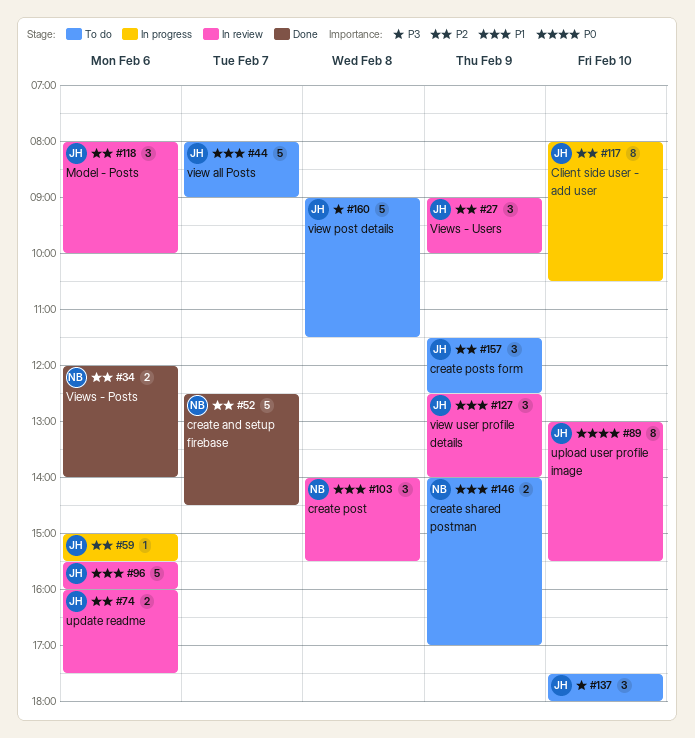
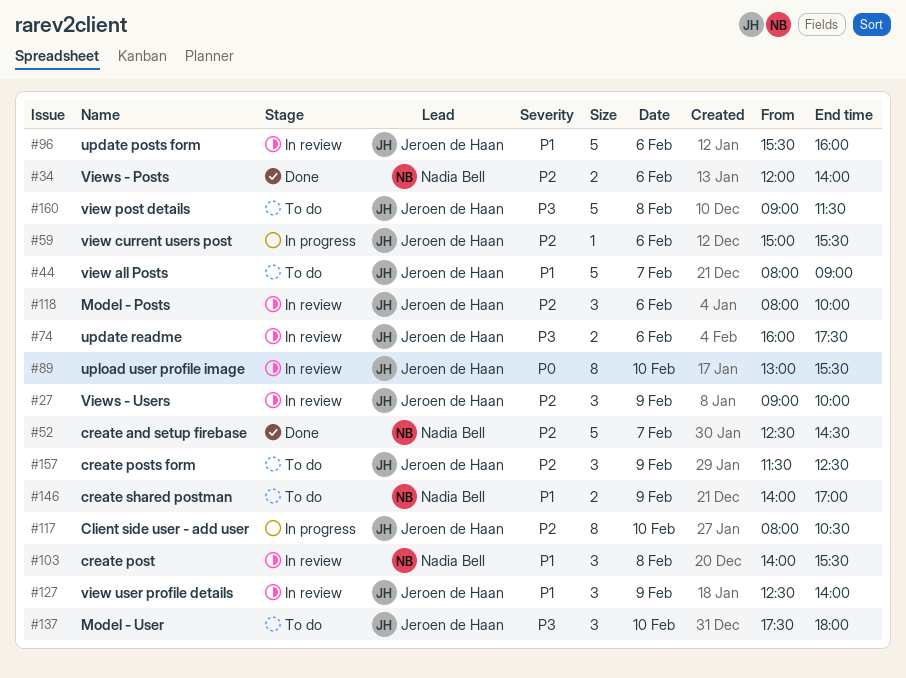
#74, priority: P2 -> P3

